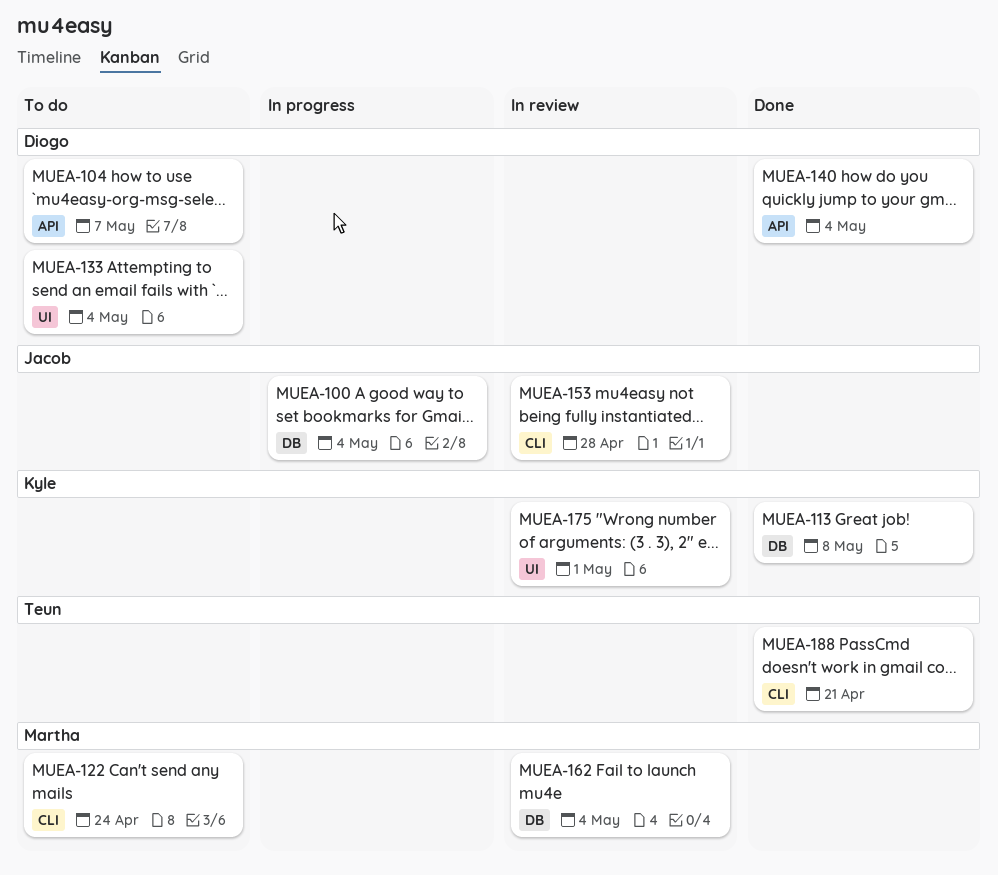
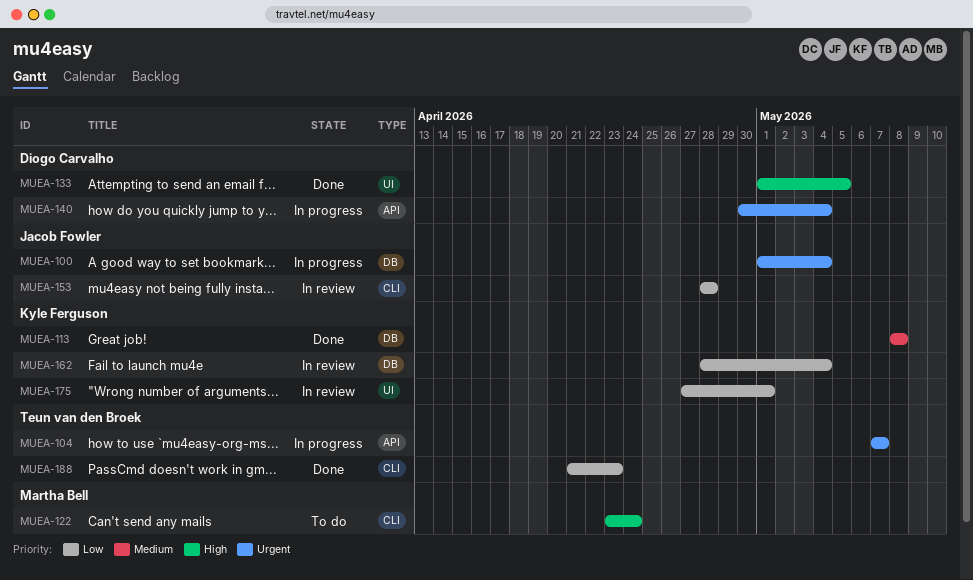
MUEA-104, status: To do -> In progress
MUEA-104, owner: Diogo Carvalho -> Teun van den Broek
MUEA-133, status: To do -> Done
MUEA-133, due: May 4 -> May 5
MUEA-140, status: Done -> In progress
MUEA-162, owner: Martha Bell -> Kyle Ferguson
MUEA-188, due: Apr 21 -> Apr 23

